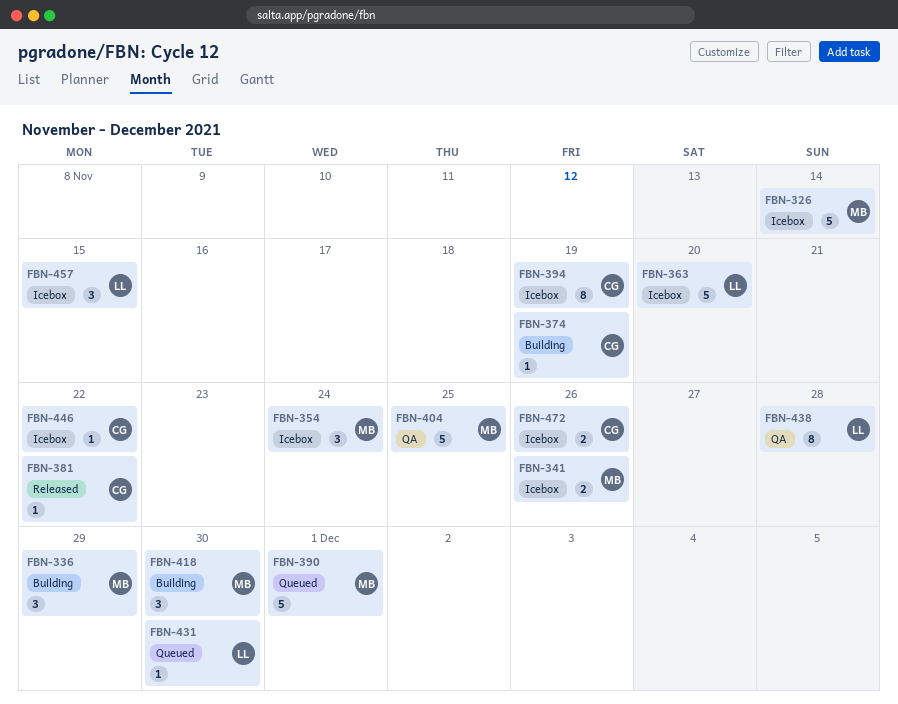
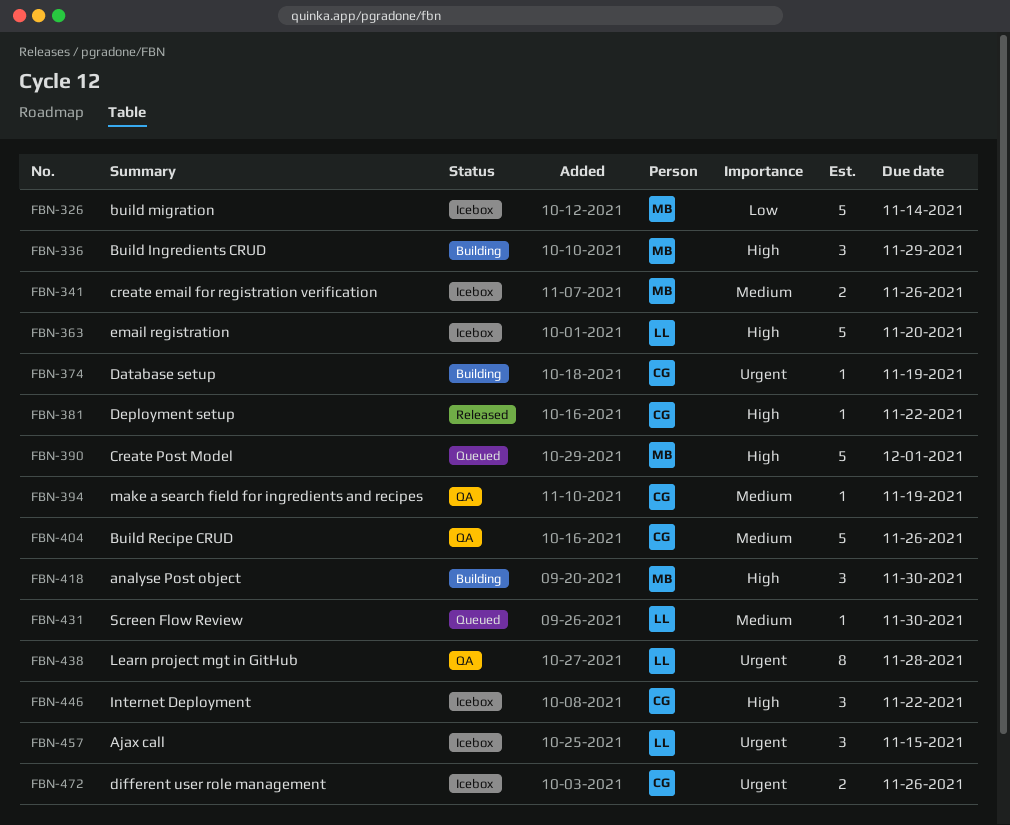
FBN-354: present -> none
FBN-394, status: Icebox -> QA
FBN-394, estimate: 8 -> 1
FBN-404, owner: MB -> CG
FBN-404, due: Nov 25 -> Nov 26
FBN-446, estimate: 1 -> 3

